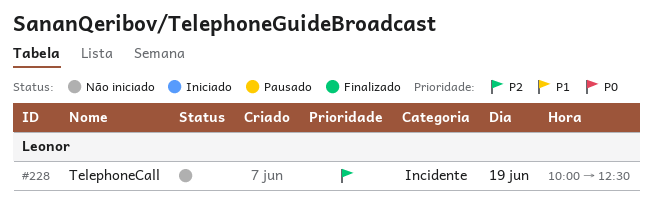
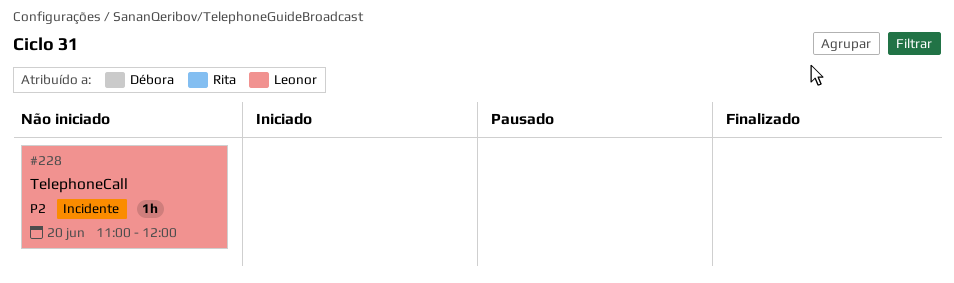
#228, day: Jun 19 -> Jun 20
#228, begins: 10:00 -> 11:00
#228, ends: 12:30 -> 12:00

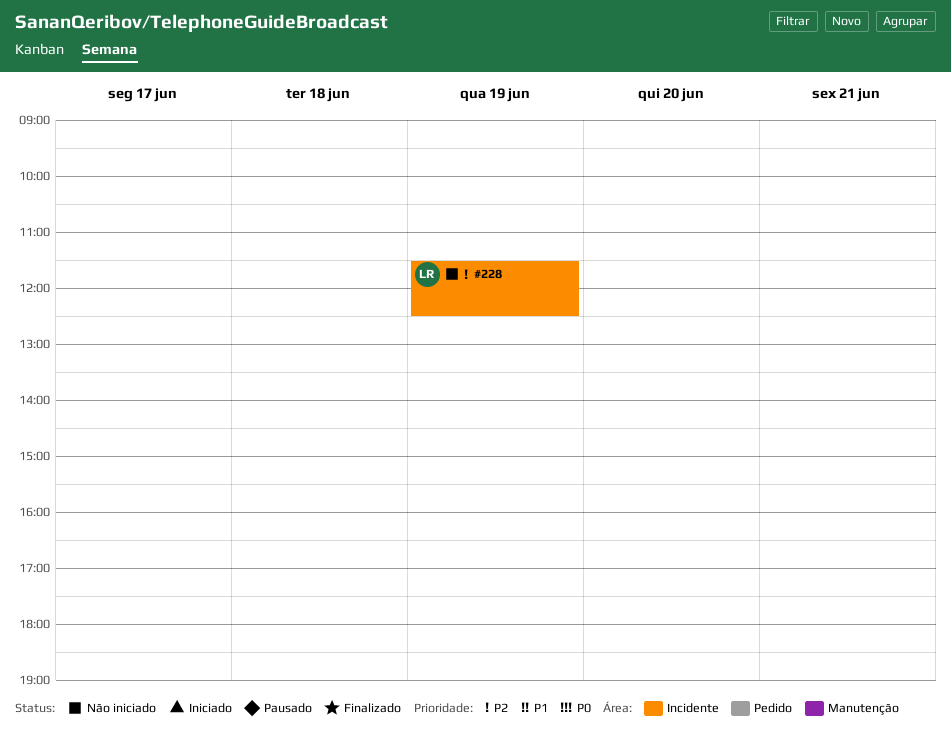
#228, day: Jun 20 -> Jun 19
#228, begins: 11:00 -> 11:30
#228, ends: 12:00 -> 12:30

